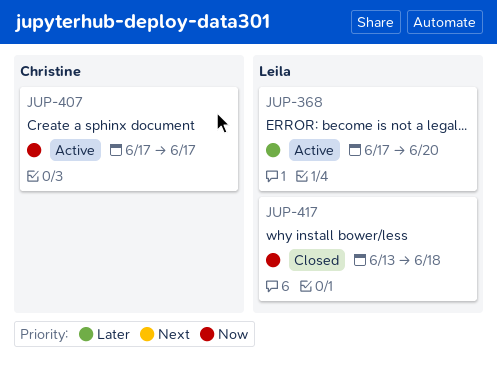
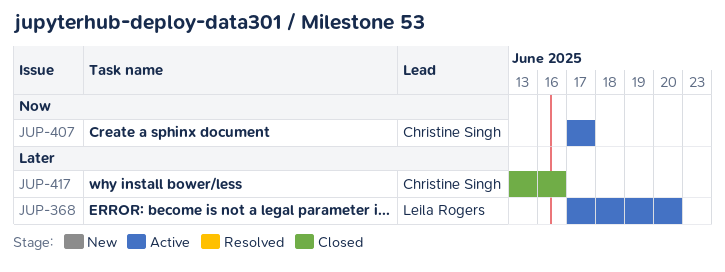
JUP-417, owner: Leila Rogers -> Christine Singh
JUP-417, priority: Now -> Later
JUP-417, due: Jun 18 -> Jun 16

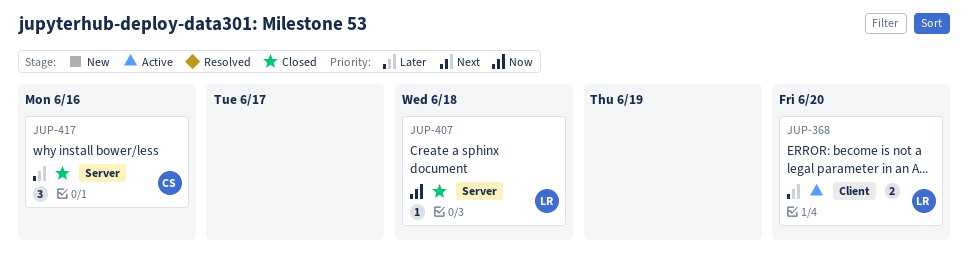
JUP-407, status: Active -> Closed
JUP-407, owner: Christine Singh -> Leila Rogers
JUP-407, due: Jun 17 -> Jun 18

